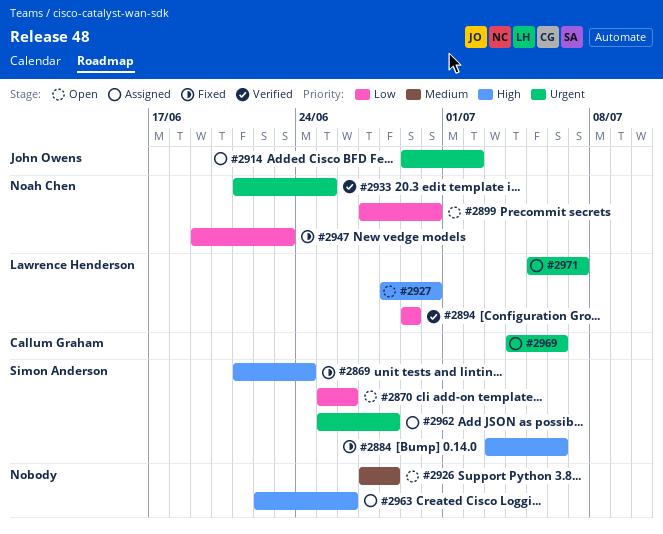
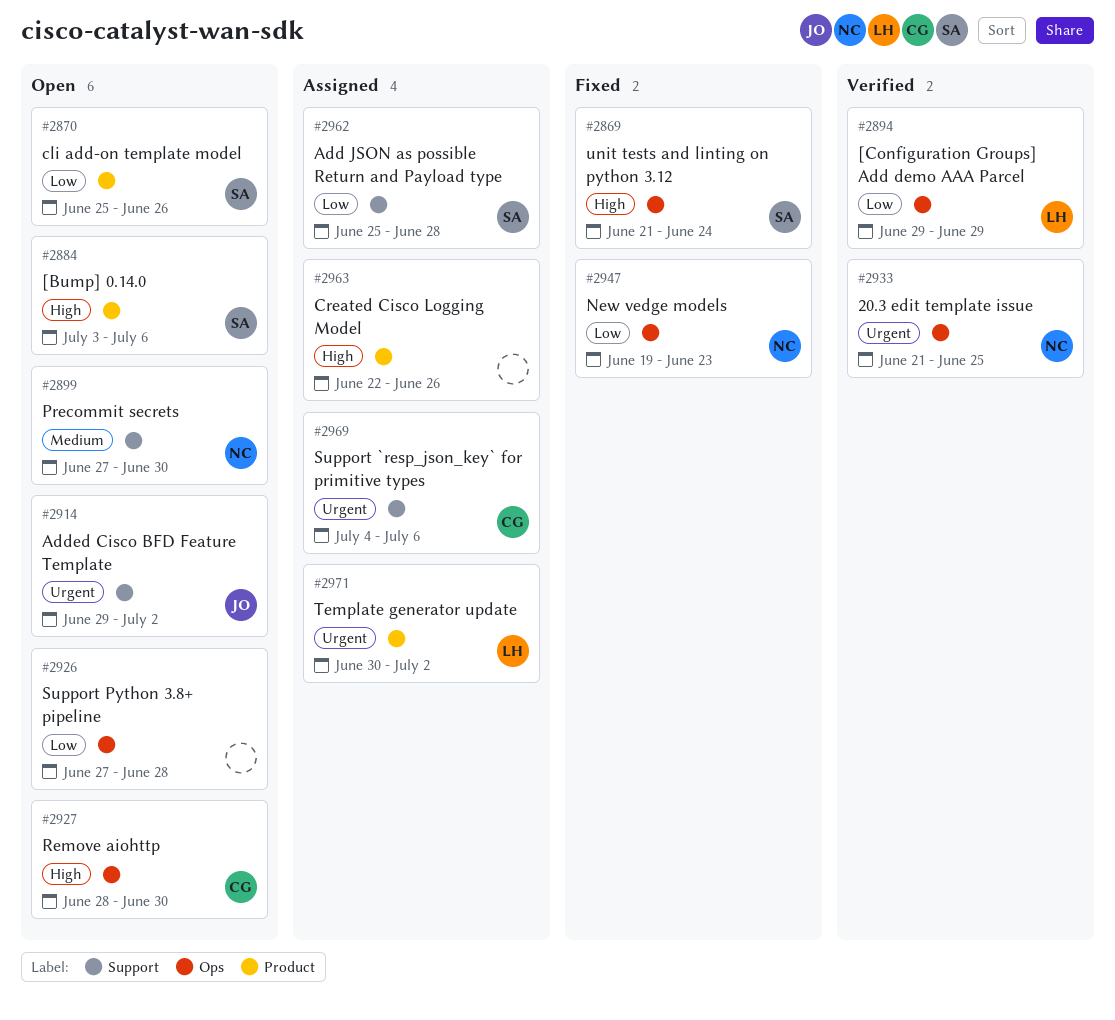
#2884, status: Fixed -> Open
#2899, priority: Low -> Medium
#2914, status: Assigned -> Open
#2926, priority: Medium -> Low
#2927, owner: Lawrence Henderson -> Callum Graham
#2962, priority: Urgent -> Low
#2971, start: Jul 5 -> Jun 30
#2971, due: Jul 7 -> Jul 2

